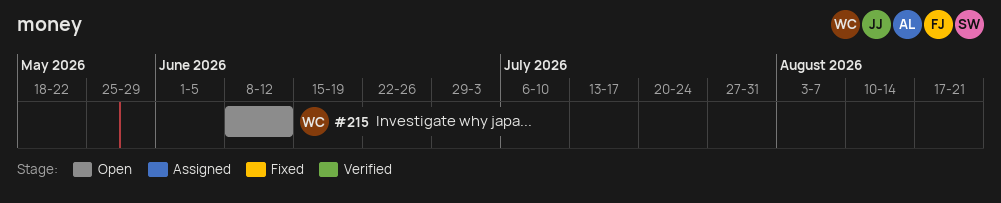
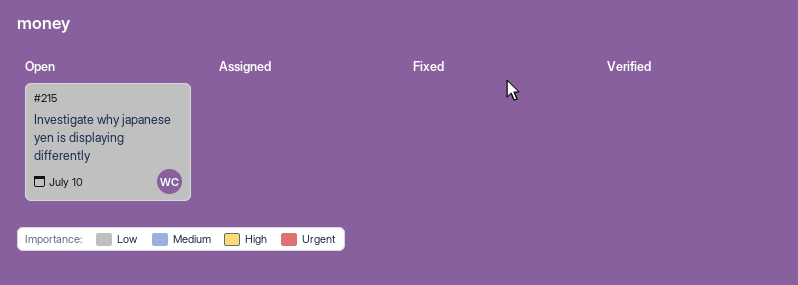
#215, due: Jun 12 -> Jul 10

